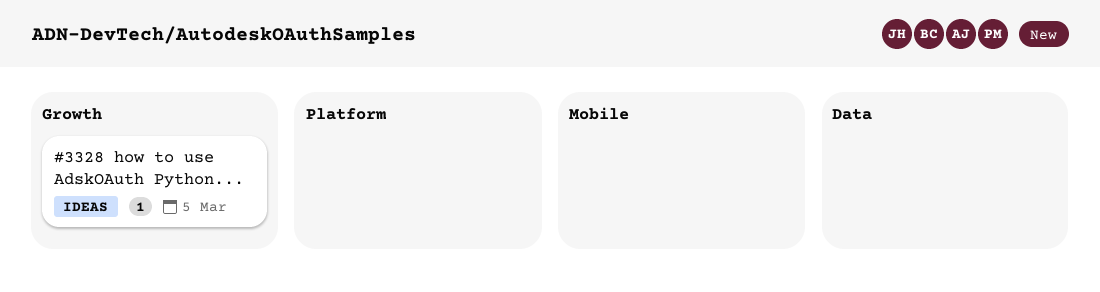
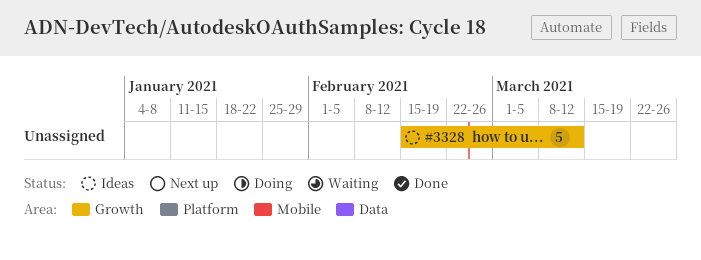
#3328, estimate: 1 -> 5
#3328, due: Mar 5 -> Mar 12

